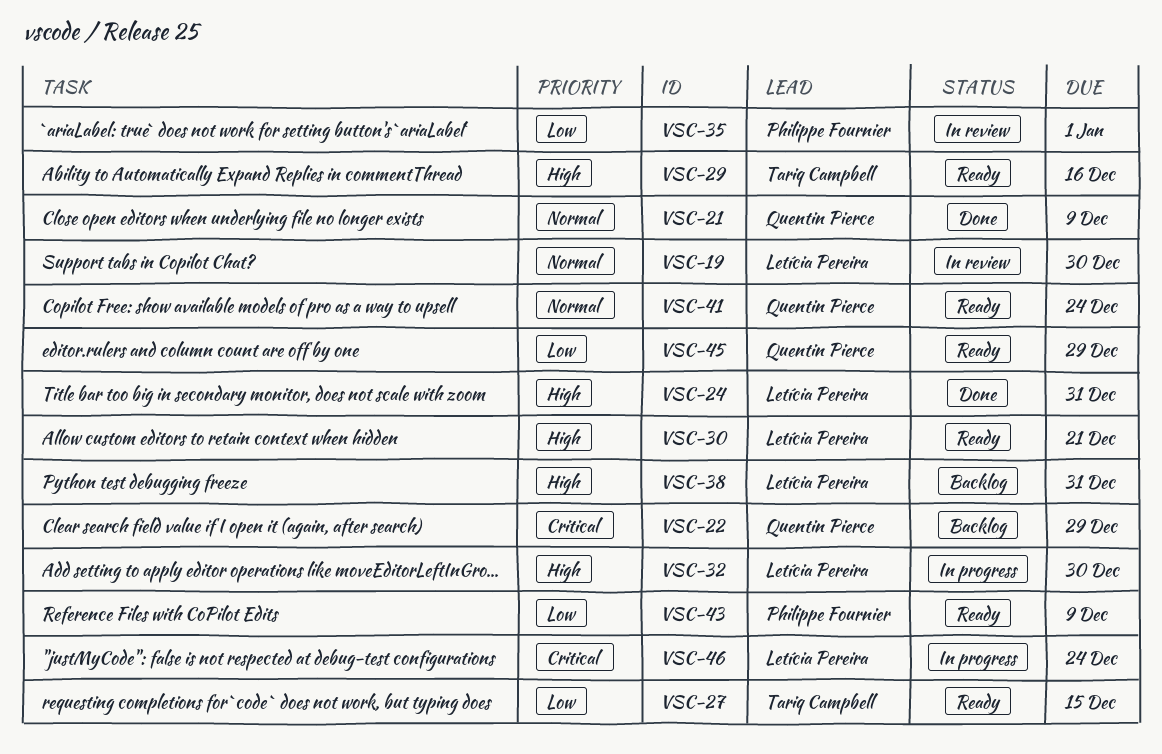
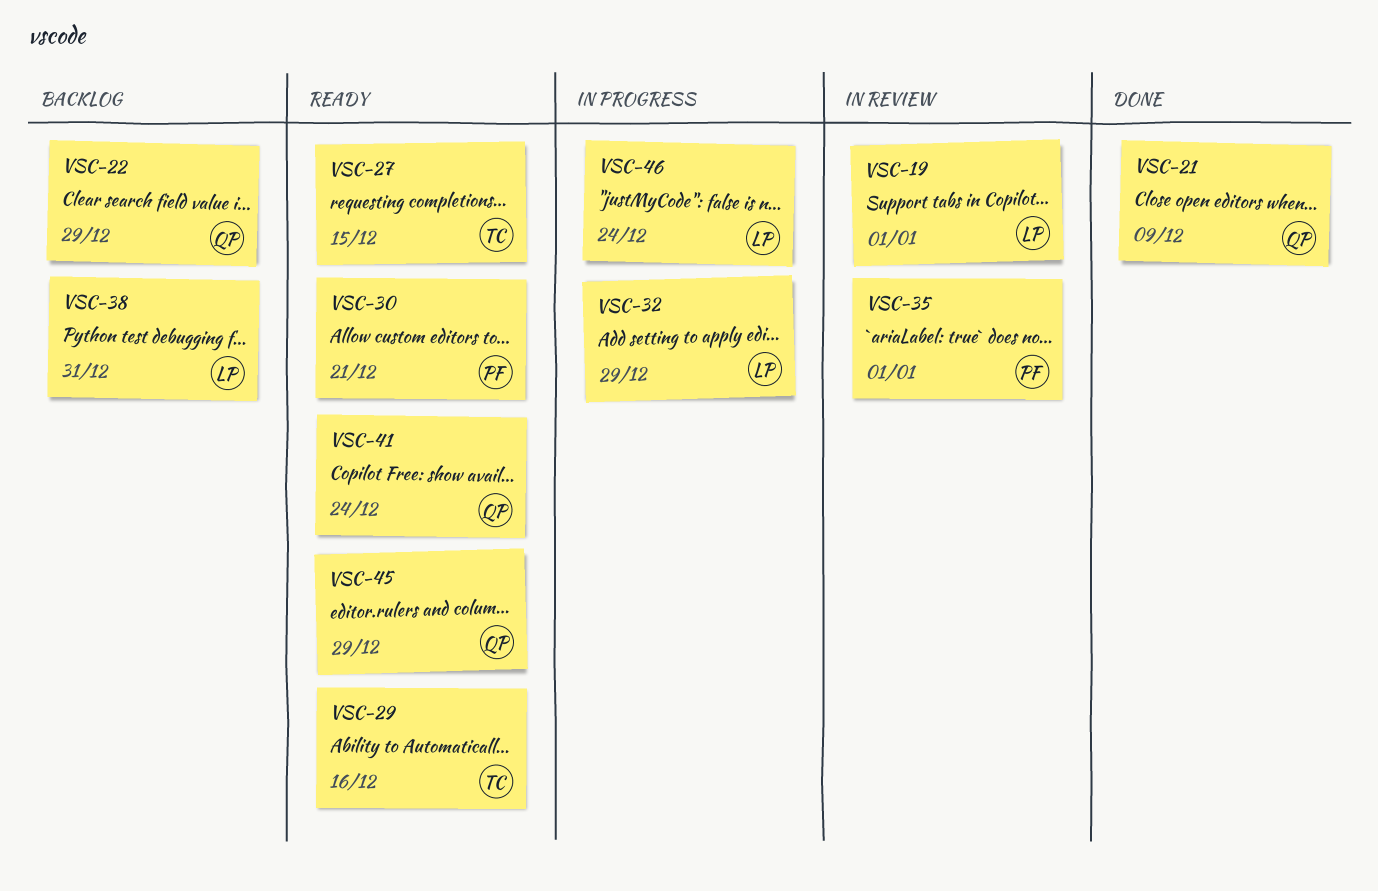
VSC-19, due: Dec 30 -> Jan 1
VSC-24: present -> none
VSC-30, owner: Letícia Pereira -> Philippe Fournier
VSC-32, due: Dec 30 -> Dec 29
VSC-43: present -> none

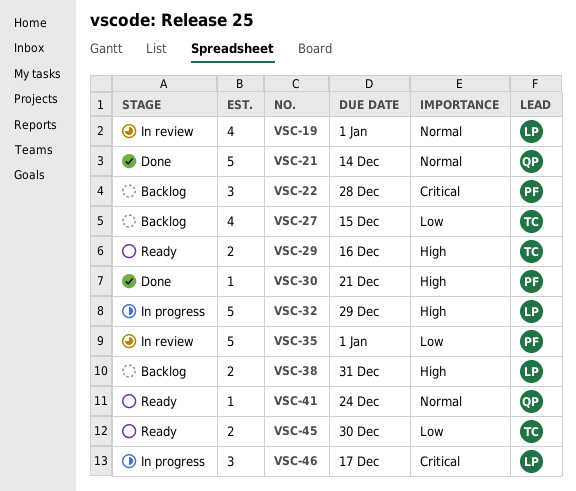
VSC-21, due: Dec 9 -> Dec 14
VSC-22, owner: QP -> PF
VSC-22, due: Dec 29 -> Dec 28
VSC-27, status: Ready -> Backlog
VSC-30, status: Ready -> Done
VSC-45, owner: QP -> TC
VSC-45, due: Dec 29 -> Dec 30
VSC-46, due: Dec 24 -> Dec 17

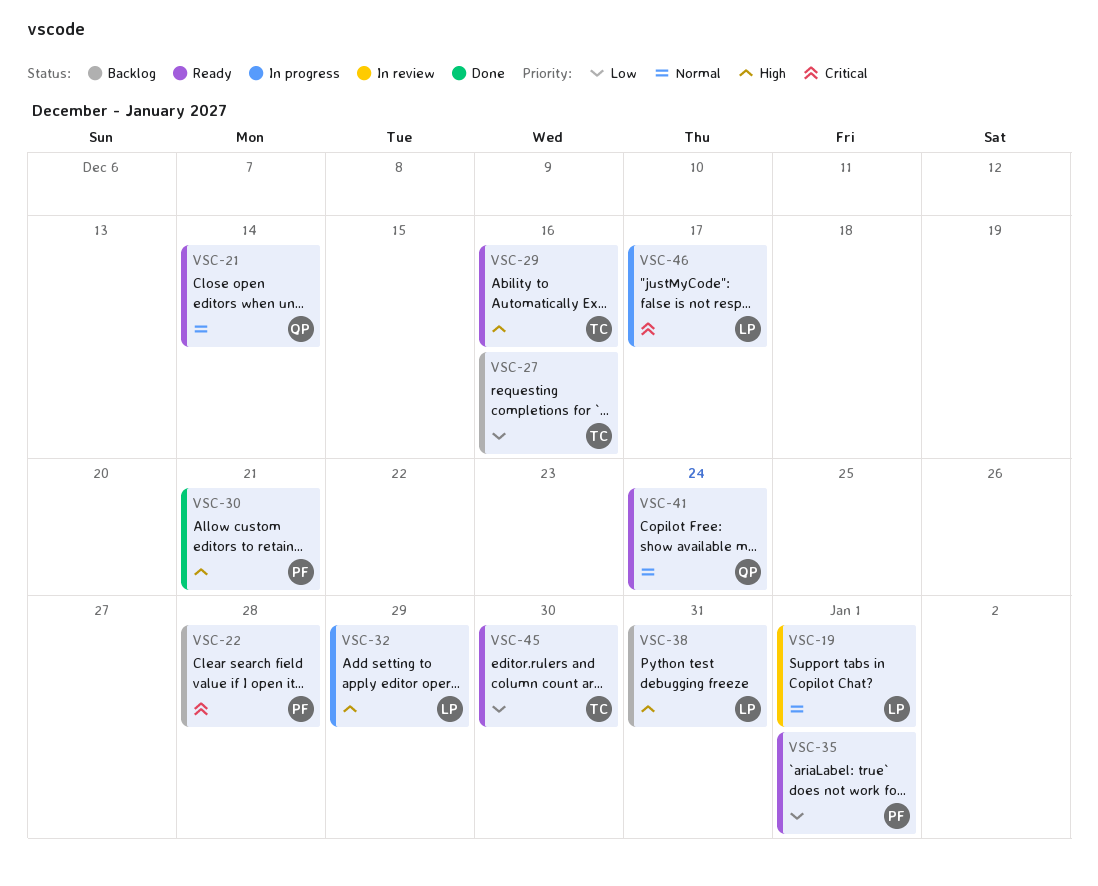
VSC-21, status: Done -> Ready
VSC-27, due: Dec 15 -> Dec 16
VSC-35, status: In review -> Ready

